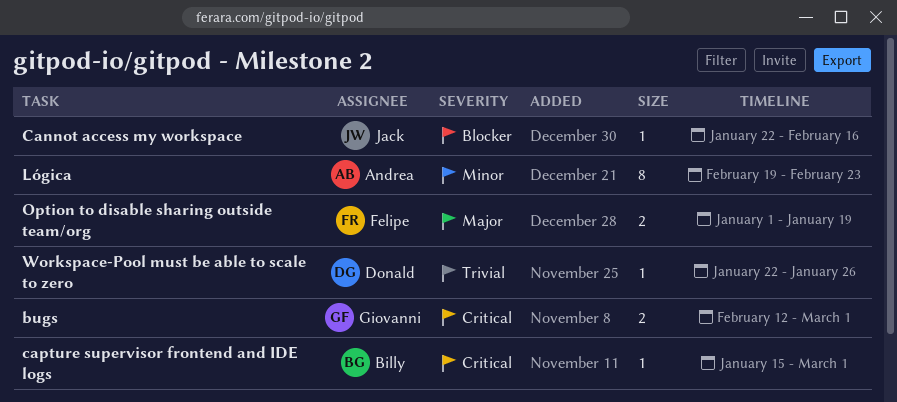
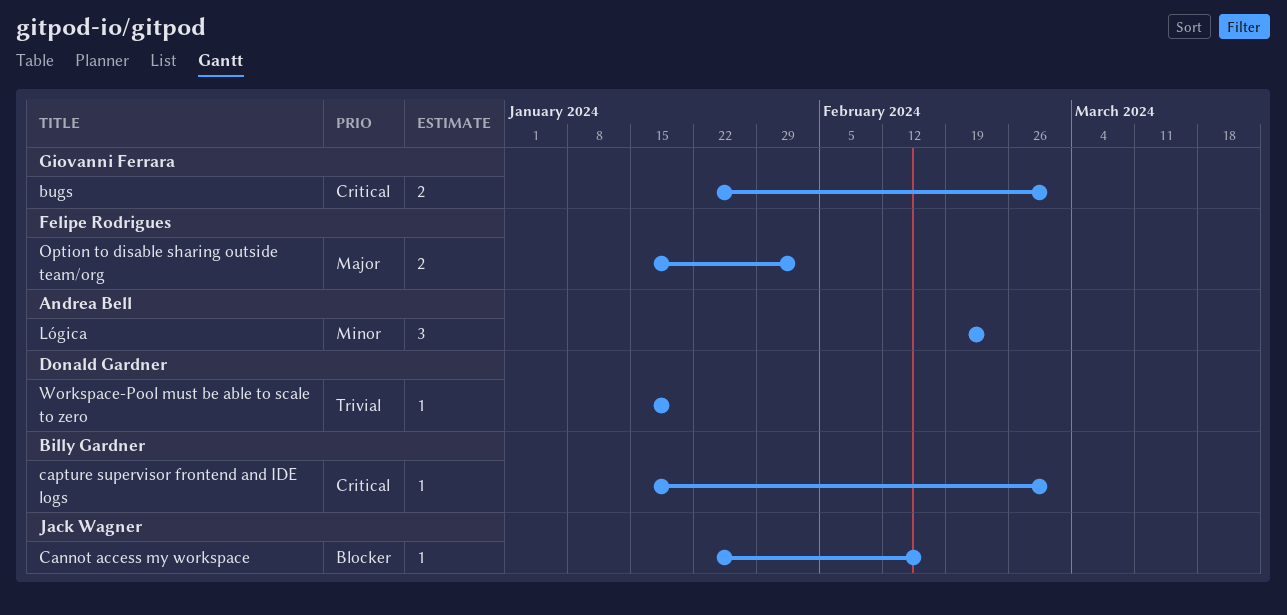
bugs, start: Feb 12 -> Jan 22
Lógica, estimate: 8 -> 3
Option to disable sharing outside team/org, start: Jan 1 -> Jan 15
Option to disable sharing outside team/org, due: Jan 19 -> Feb 2
Workspace-Pool must be able to scale to zero, start: Jan 22 -> Jan 15
Workspace-Pool must be able to scale to zero, due: Jan 26 -> Jan 19

